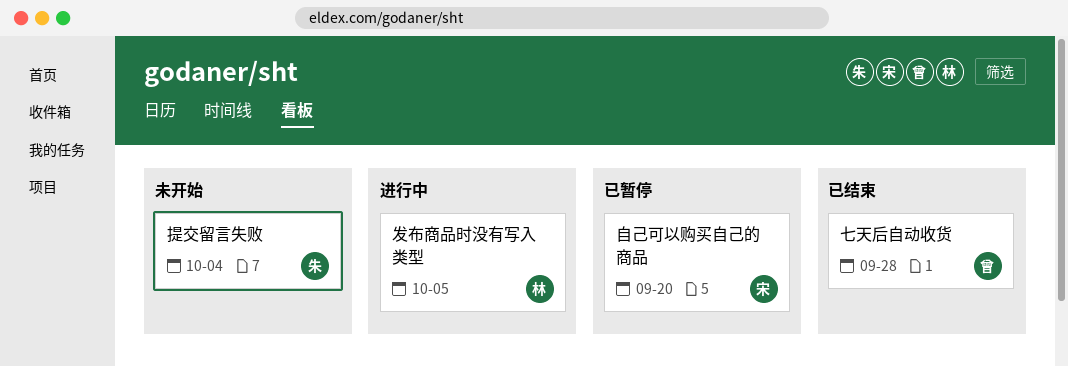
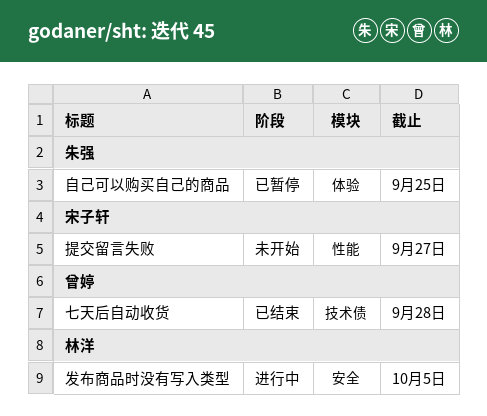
提交留言失败, owner: 朱强 -> 宋子轩
提交留言失败, due: Oct 4 -> Sep 27
自己可以购买自己的商品, owner: 宋子轩 -> 朱强
自己可以购买自己的商品, due: Sep 20 -> Sep 25

